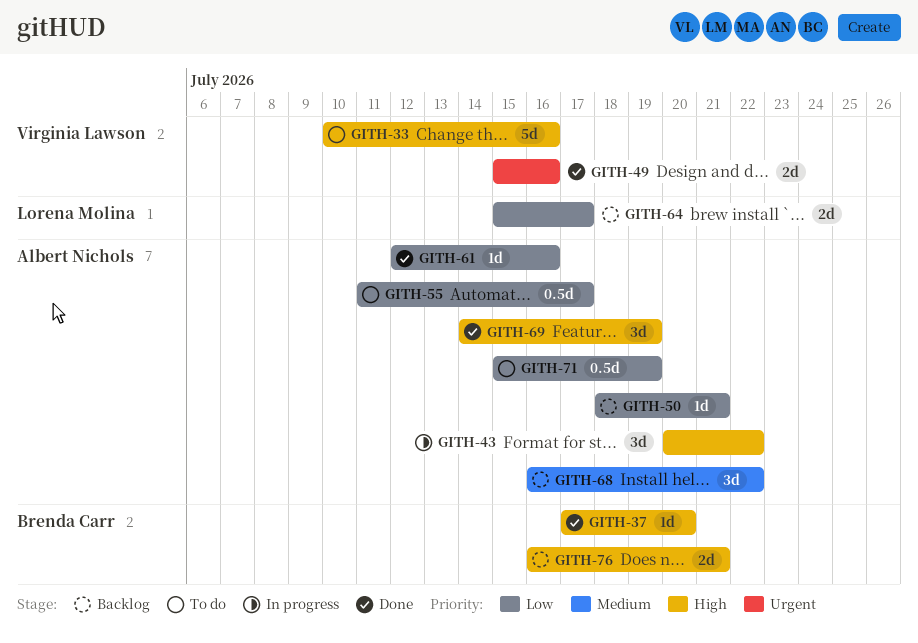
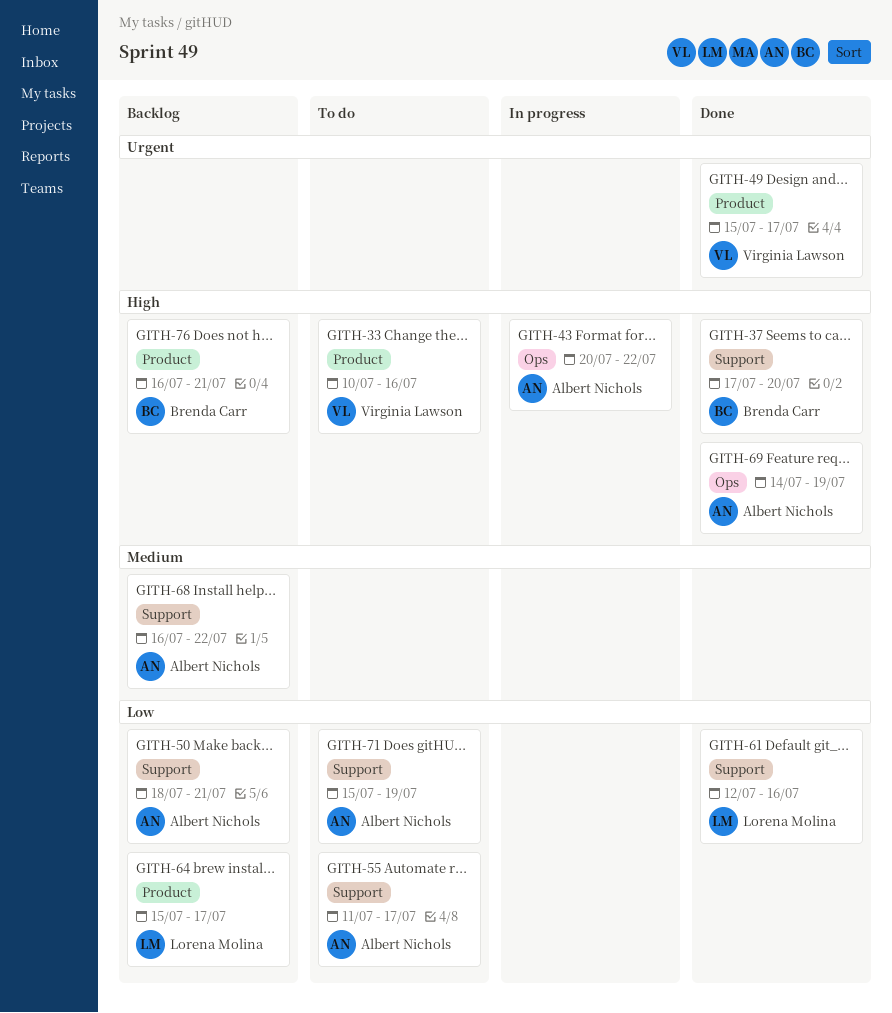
GITH-49, due: Jul 16 -> Jul 17
GITH-61, owner: Albert Nichols -> Lorena Molina

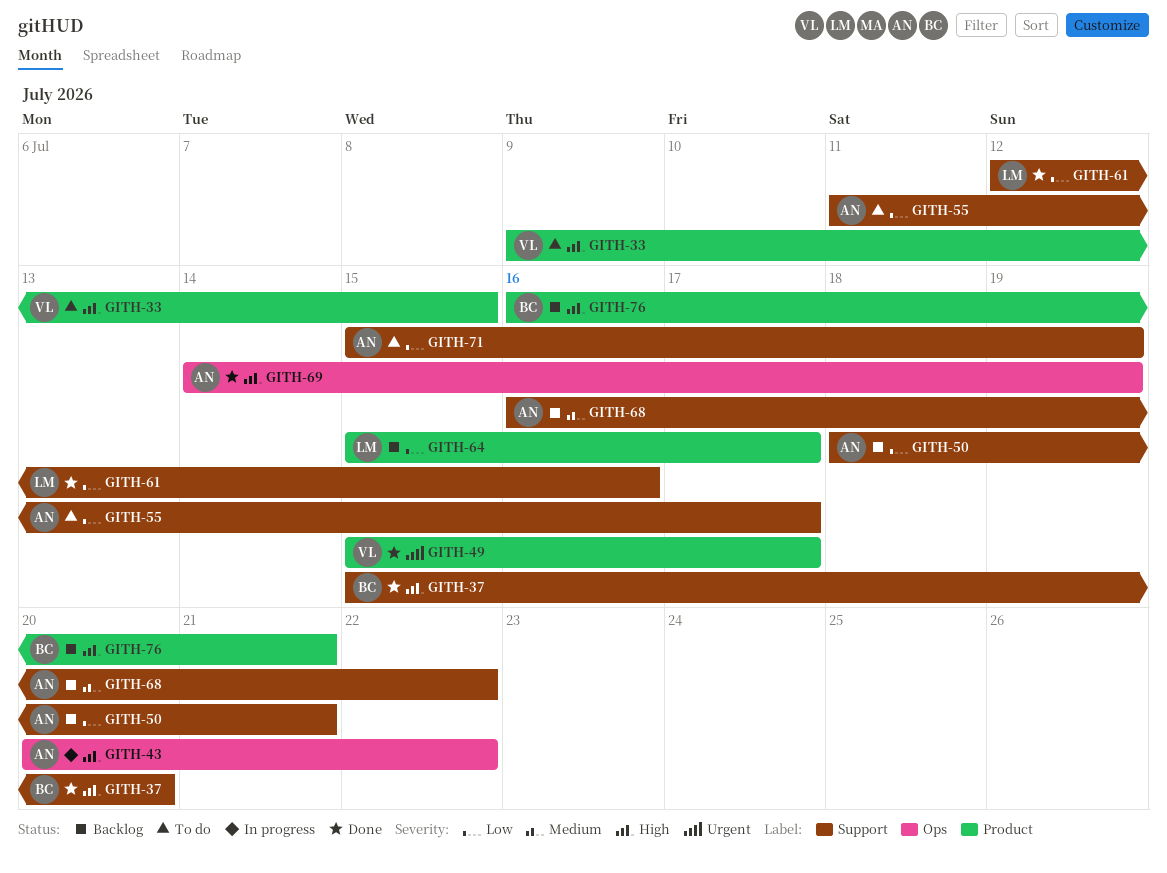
GITH-33, start: Jul 10 -> Jul 9
GITH-33, due: Jul 16 -> Jul 15
GITH-37, start: Jul 17 -> Jul 15

